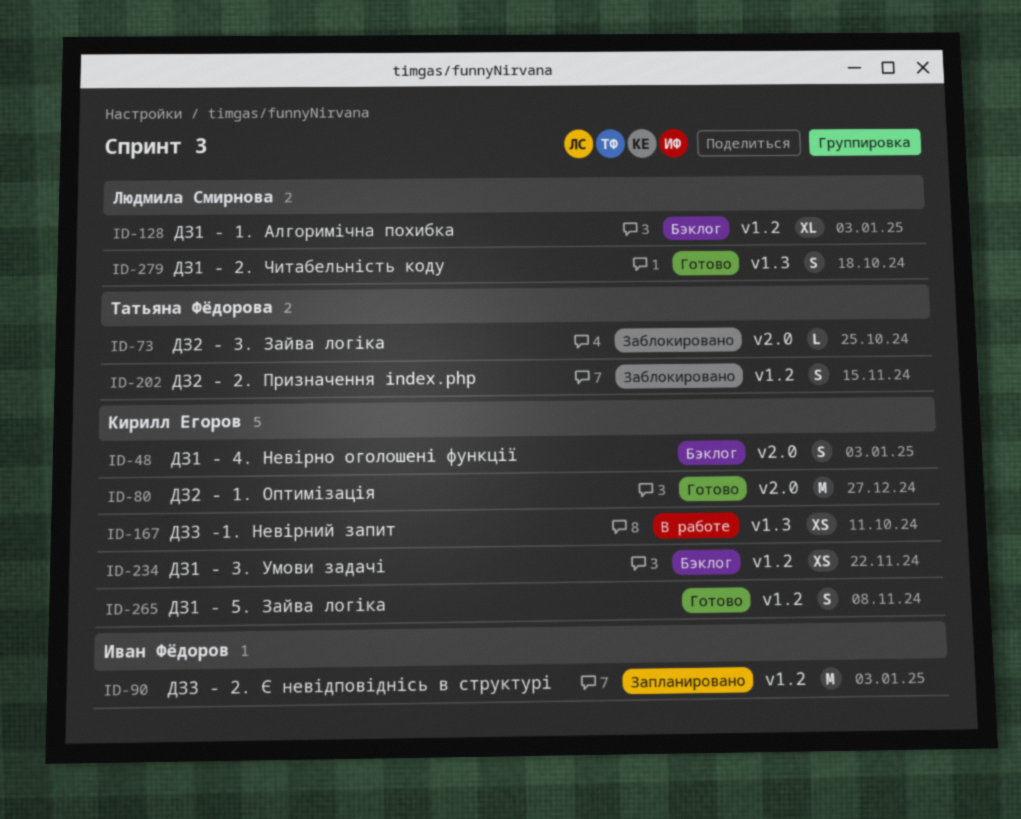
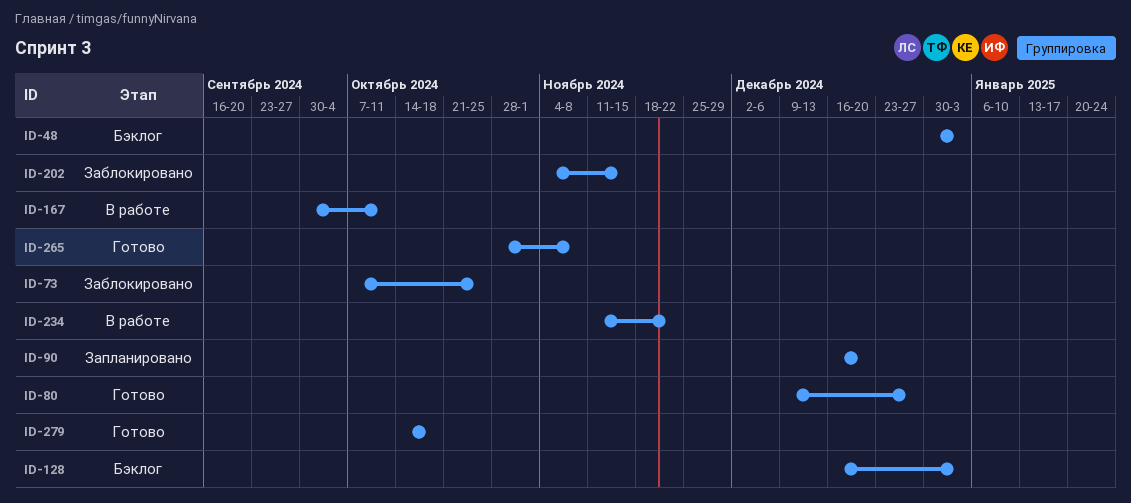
ID-90, due: Jan 3 -> Dec 20
ID-234, status: Бэклог -> В работе

